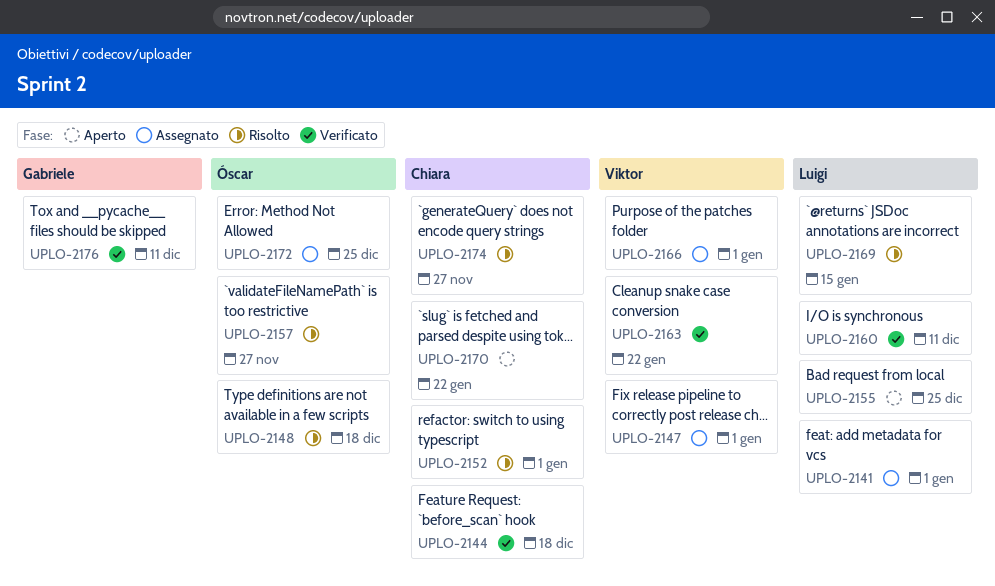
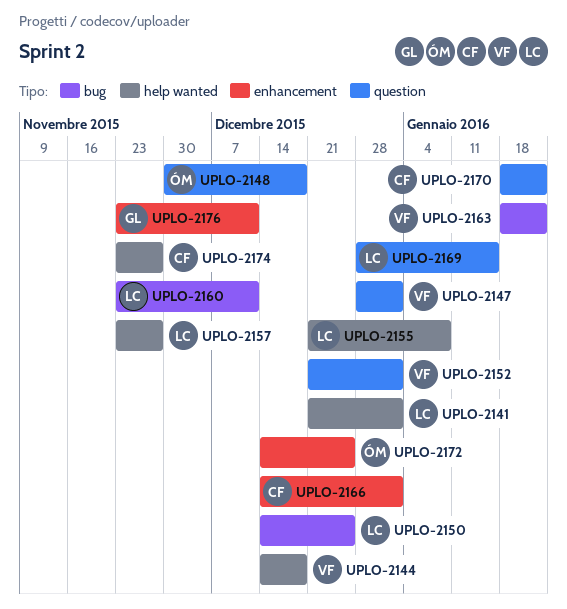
UPLO-2144, owner: Chiara -> Viktor
UPLO-2150: none -> present
UPLO-2152, owner: Chiara -> Viktor
UPLO-2155, due: Dec 25 -> Jan 8
UPLO-2157, owner: Óscar -> Luigi
UPLO-2166, owner: Viktor -> Chiara

